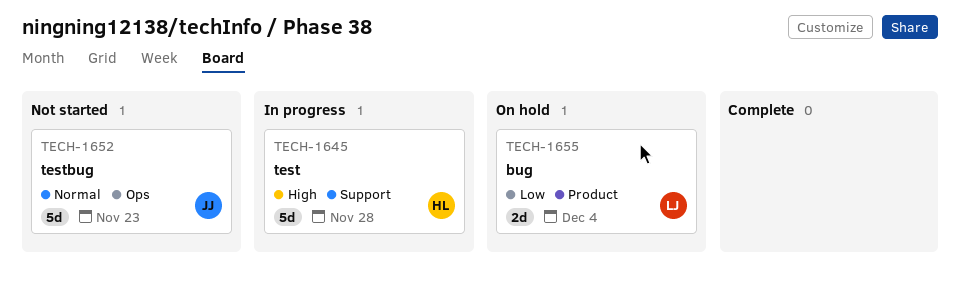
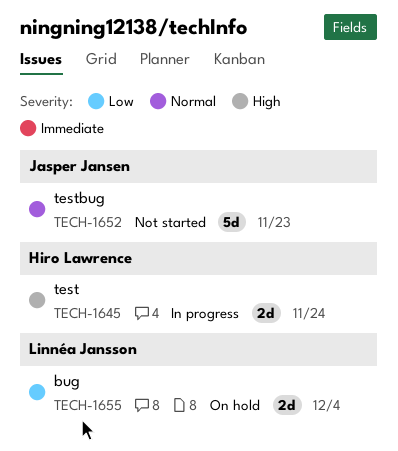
TECH-1645, estimate: 5d -> 2d
TECH-1645, due: Nov 28 -> Nov 24

